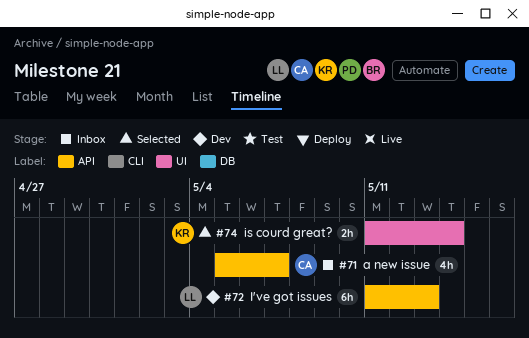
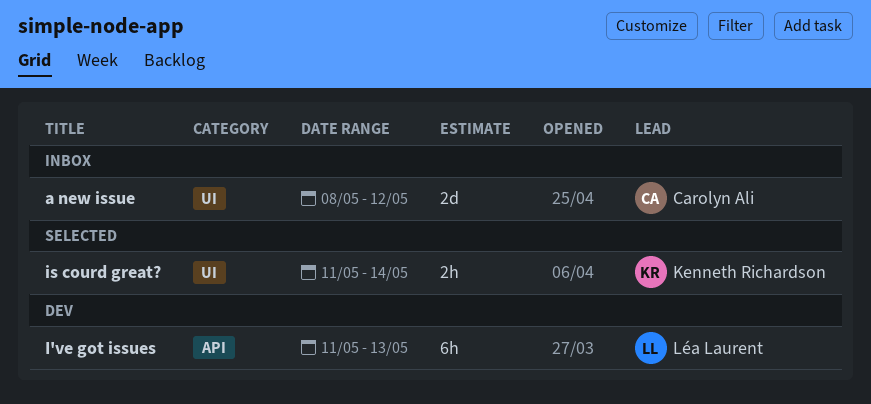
a new issue, label: API -> UI
a new issue, estimate: 4h -> 2d
a new issue, start: May 5 -> May 8
a new issue, due: May 7 -> May 12

